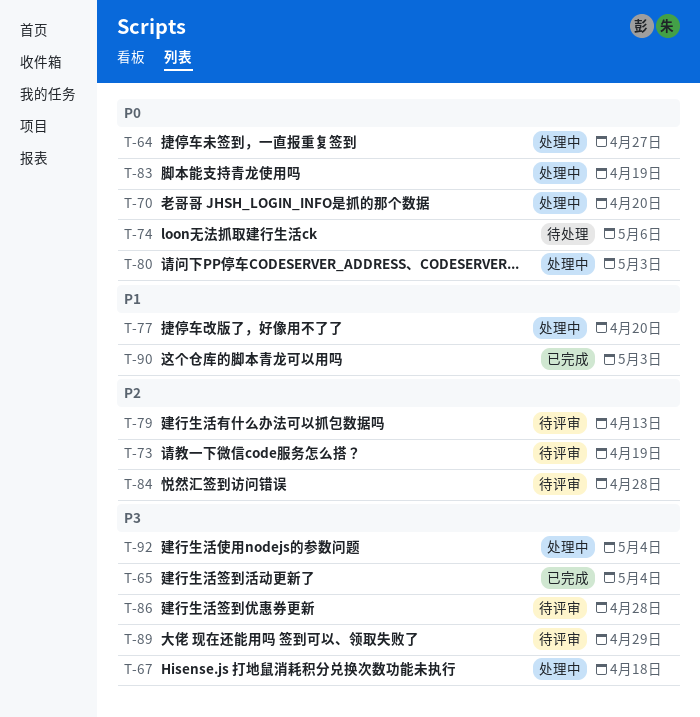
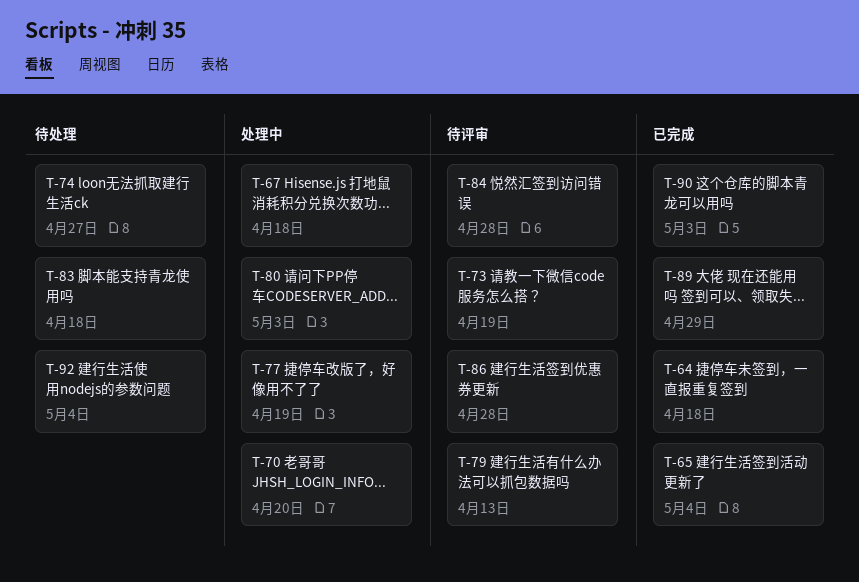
T-64, status: 处理中 -> 已完成
T-64, due: Apr 27 -> Apr 18
T-74, due: May 6 -> Apr 27
T-77, due: Apr 20 -> Apr 19
T-83, status: 处理中 -> 待处理
T-83, due: Apr 19 -> Apr 18
T-89, status: 待评审 -> 已完成
T-92, status: 处理中 -> 待处理

